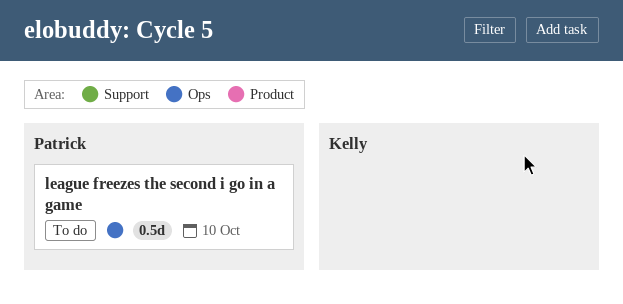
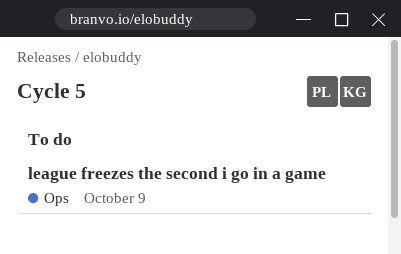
league freezes the second i go in a game, due: Oct 10 -> Oct 9

